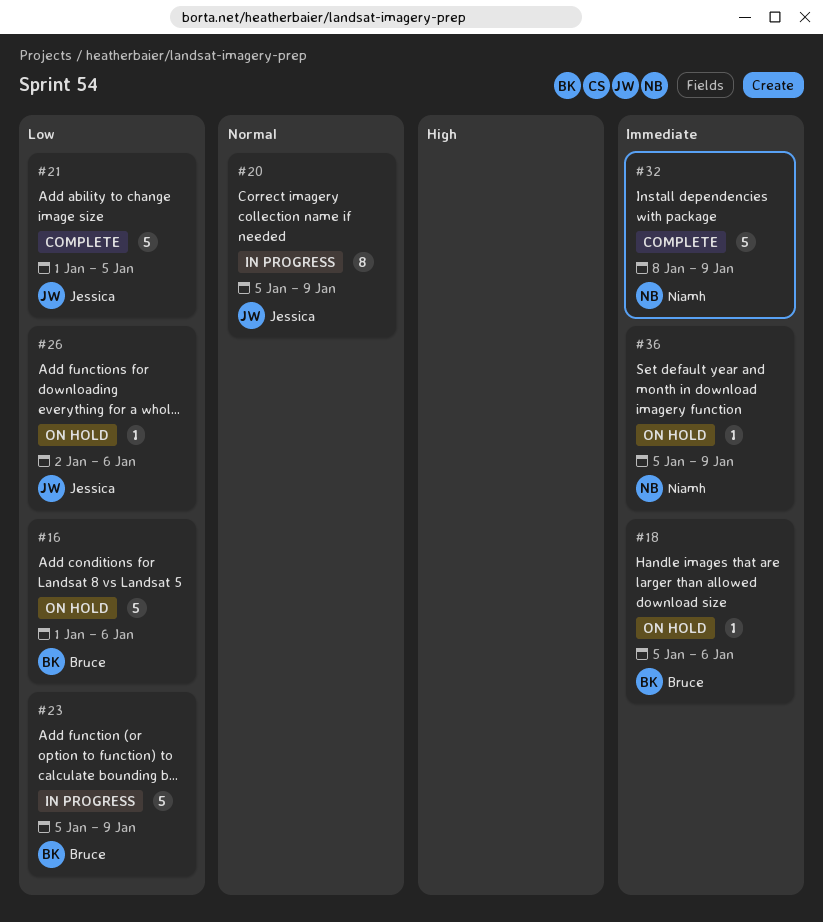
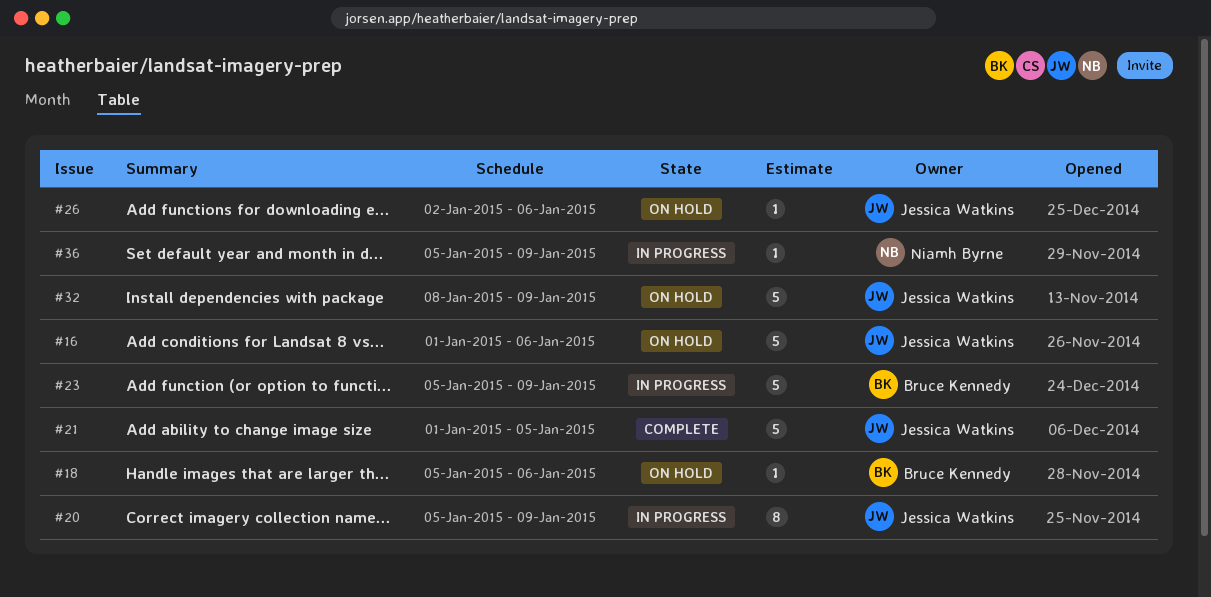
#16, owner: Bruce Kennedy -> Jessica Watkins
#32, status: Complete -> On hold
#32, owner: Niamh Byrne -> Jessica Watkins
#36, status: On hold -> In progress

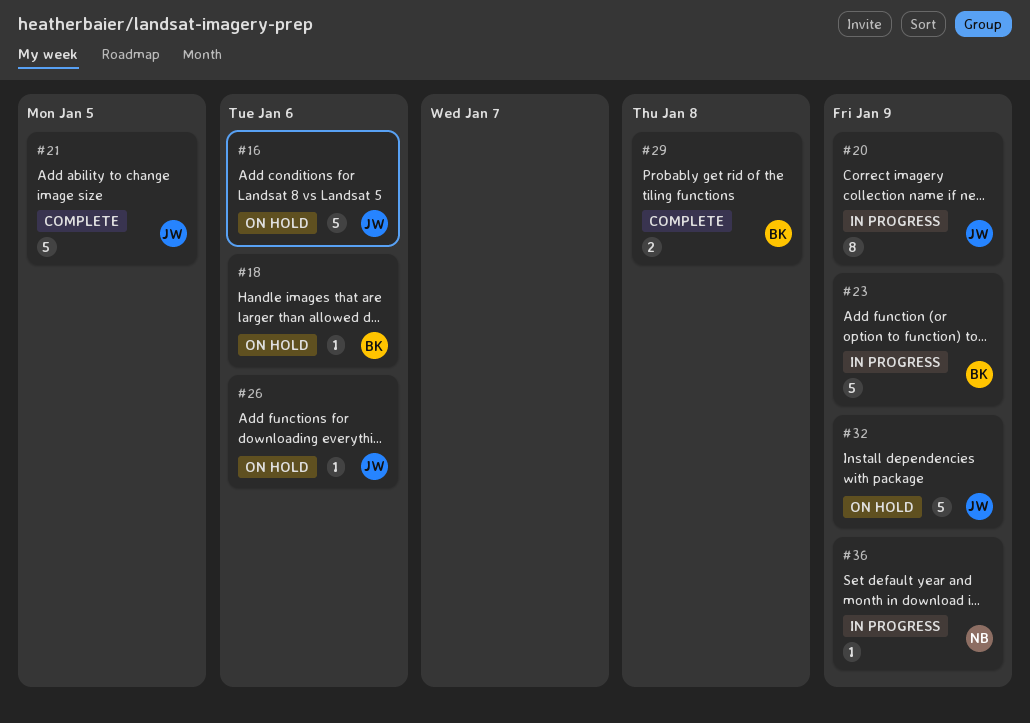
#29: none -> present

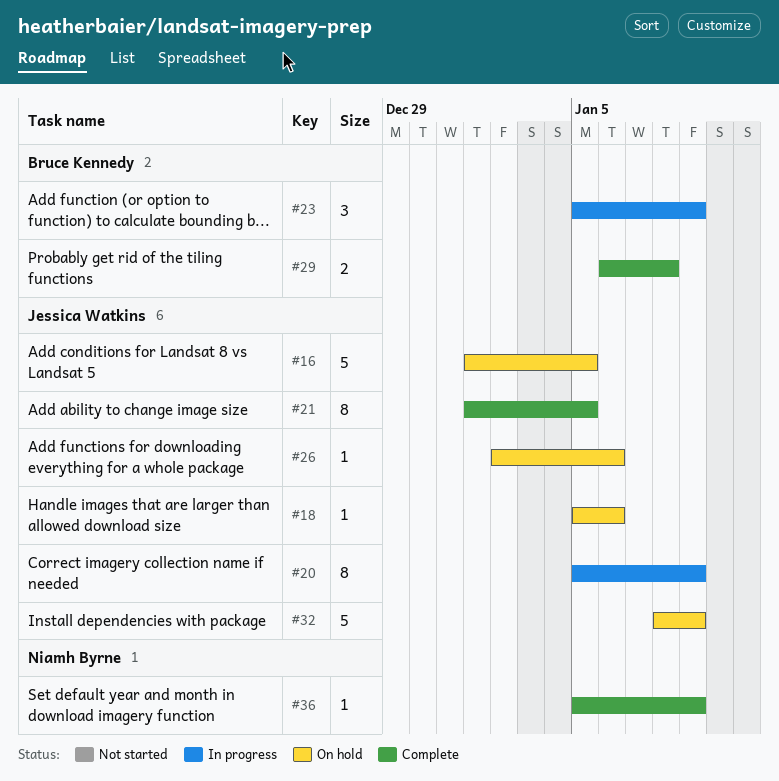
#16, due: Jan 6 -> Jan 5
#18, owner: Bruce Kennedy -> Jessica Watkins
#21, estimate: 5 -> 8
#23, estimate: 5 -> 3
#36, status: In progress -> Complete

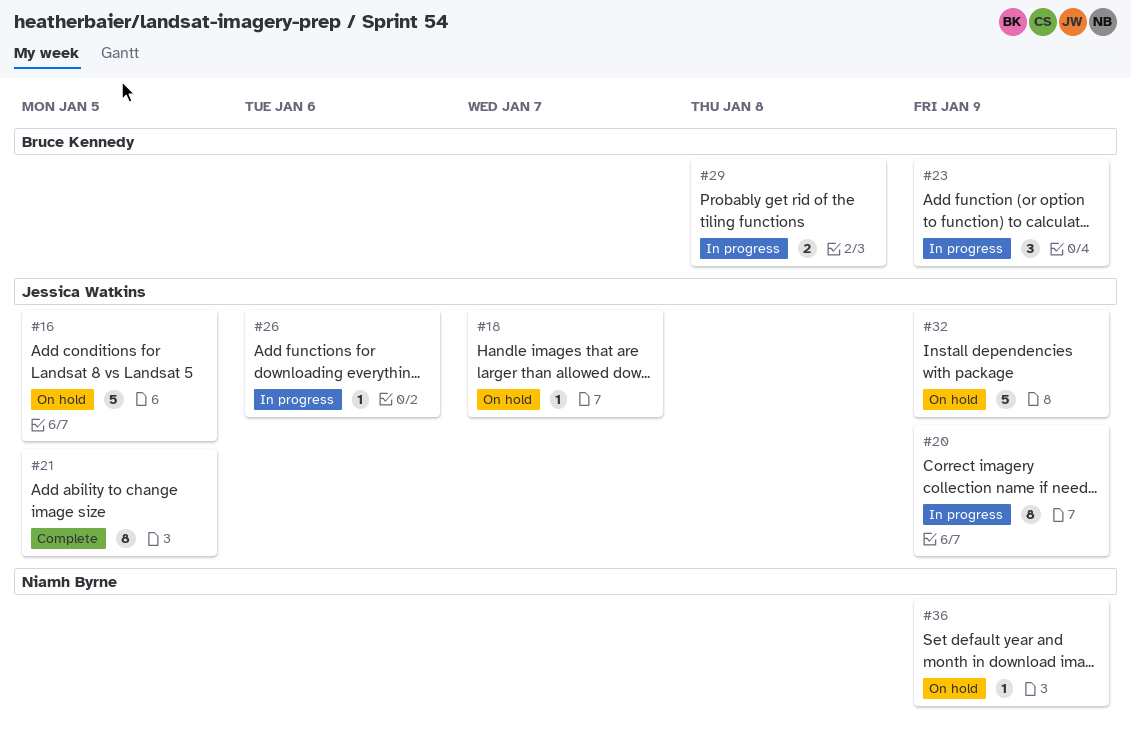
#18, due: Jan 6 -> Jan 7
#26, status: On hold -> In progress
#29, status: Complete -> In progress
#36, status: Complete -> On hold

